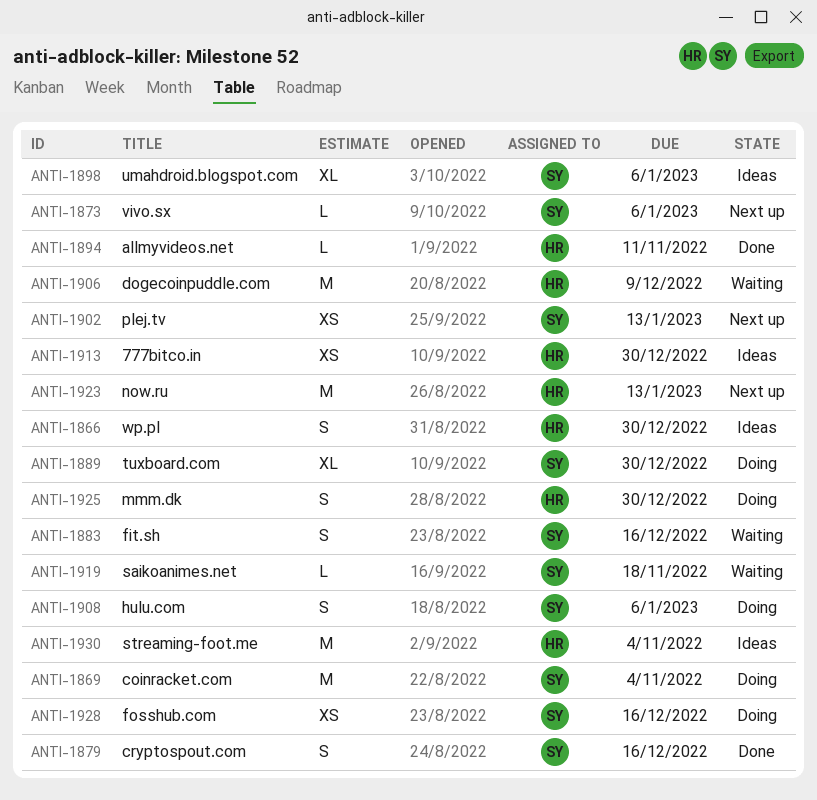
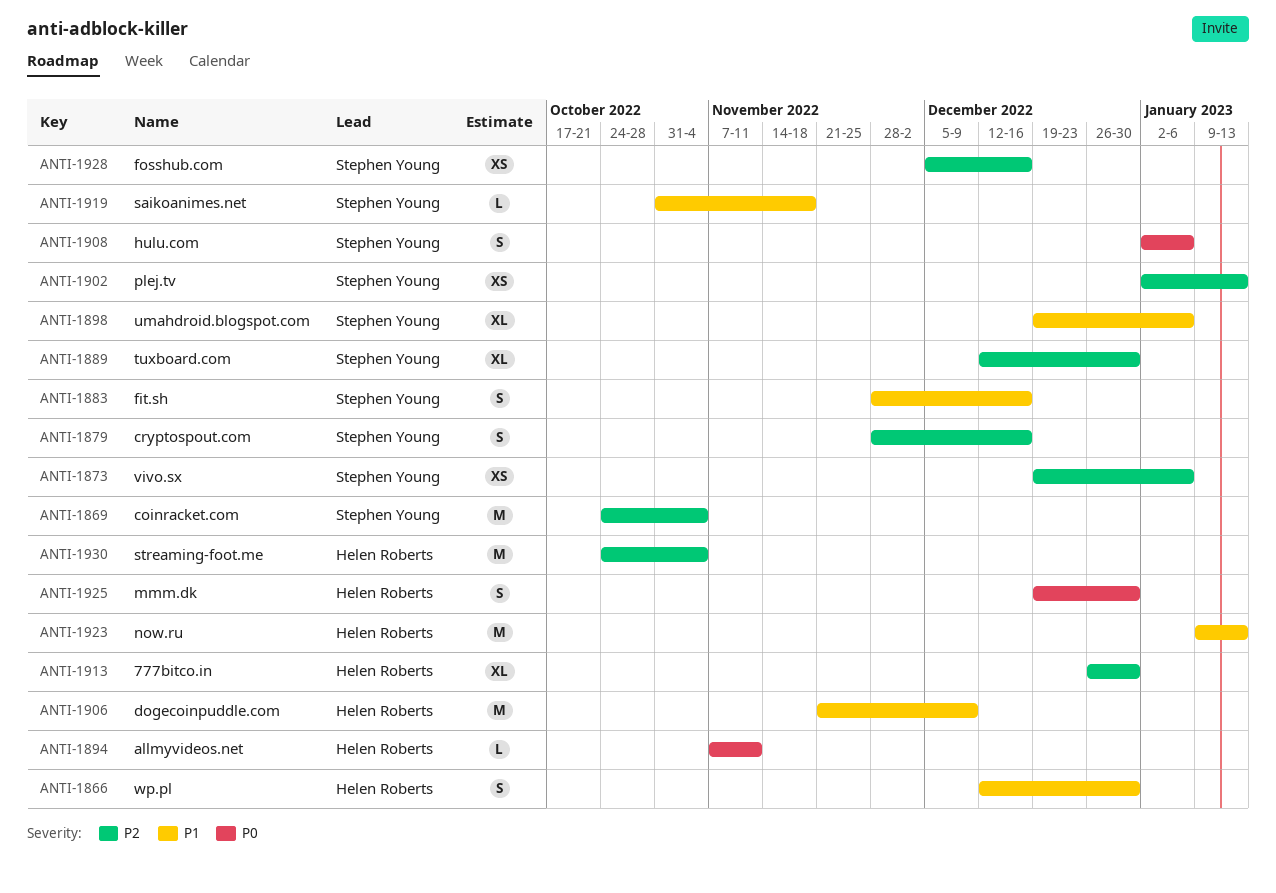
ANTI-1873, estimate: L -> XS
ANTI-1913, estimate: XS -> XL

